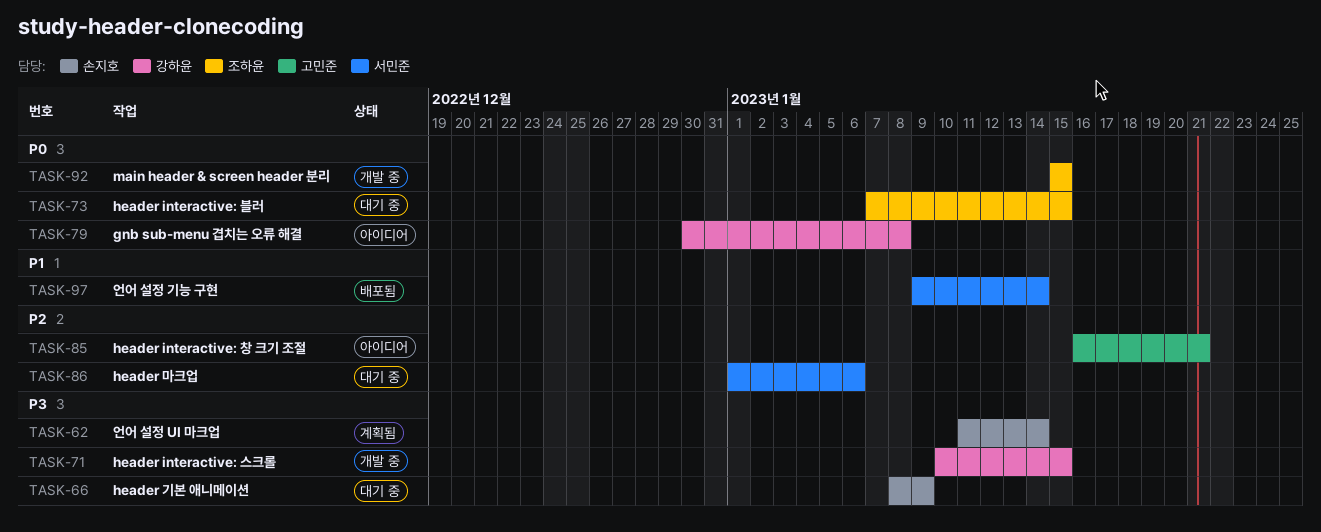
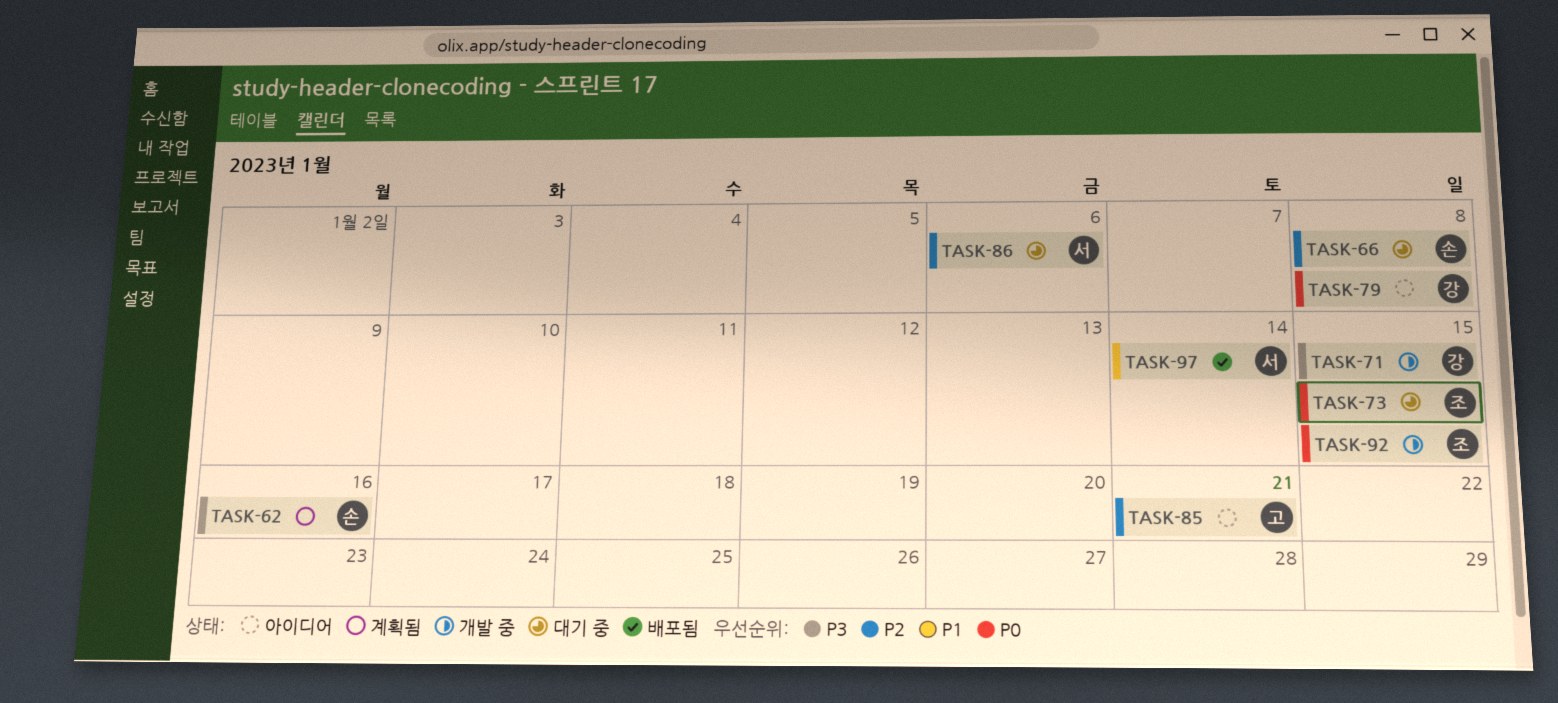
TASK-62, due: Jan 14 -> Jan 16
TASK-66, priority: P3 -> P2
TASK-66, due: Jan 9 -> Jan 8

